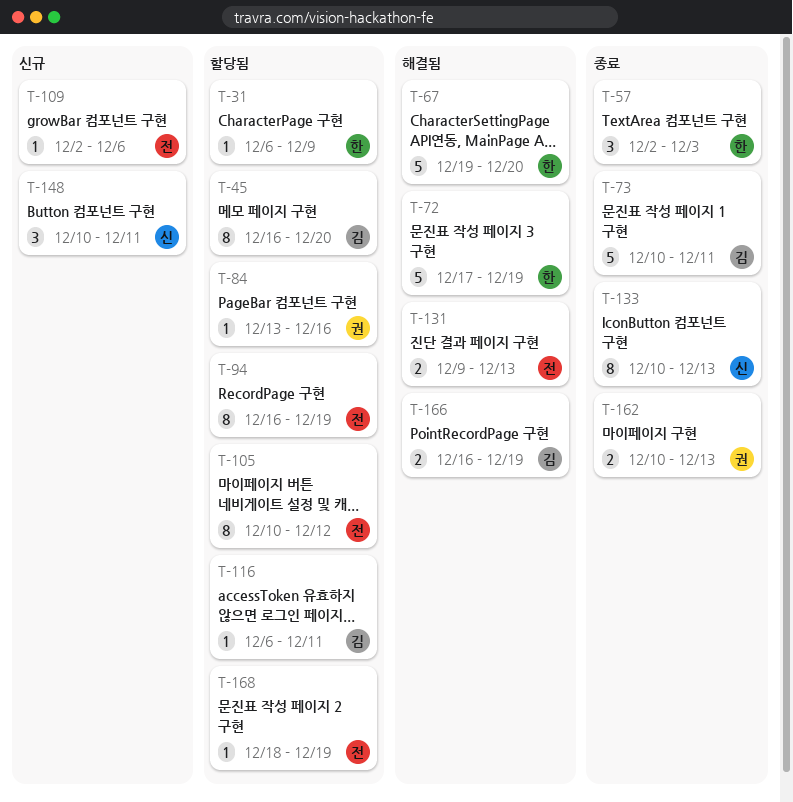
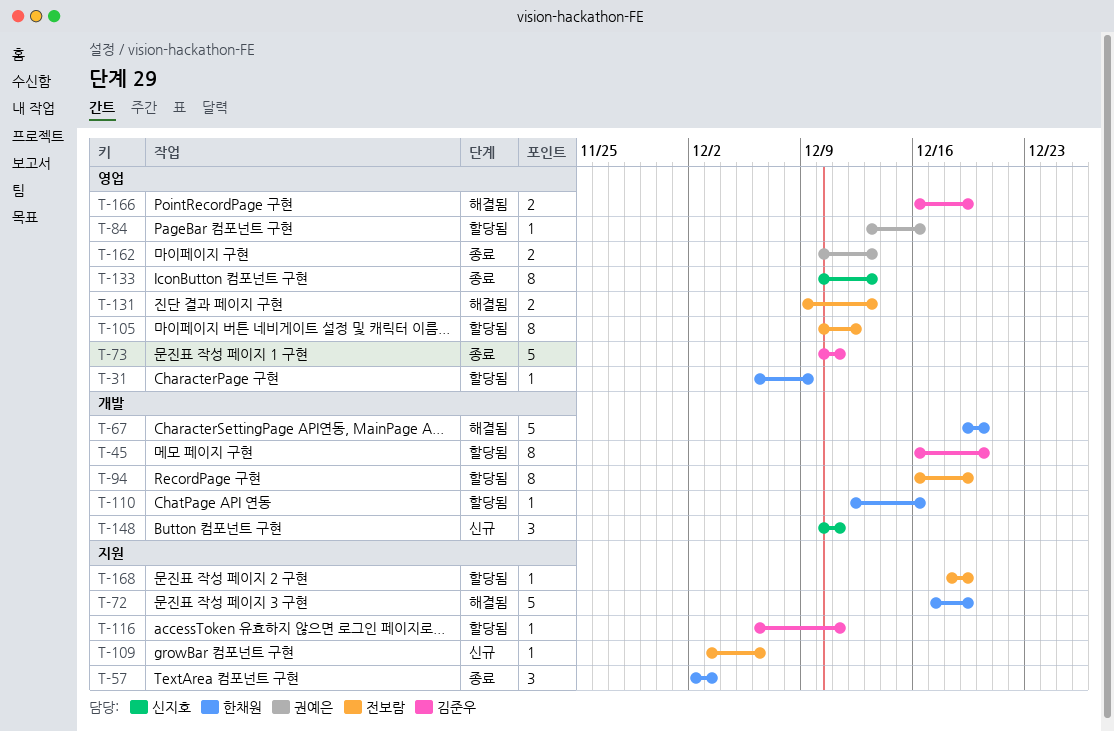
T-109, start: Dec 2 -> Dec 3
T-110: none -> present

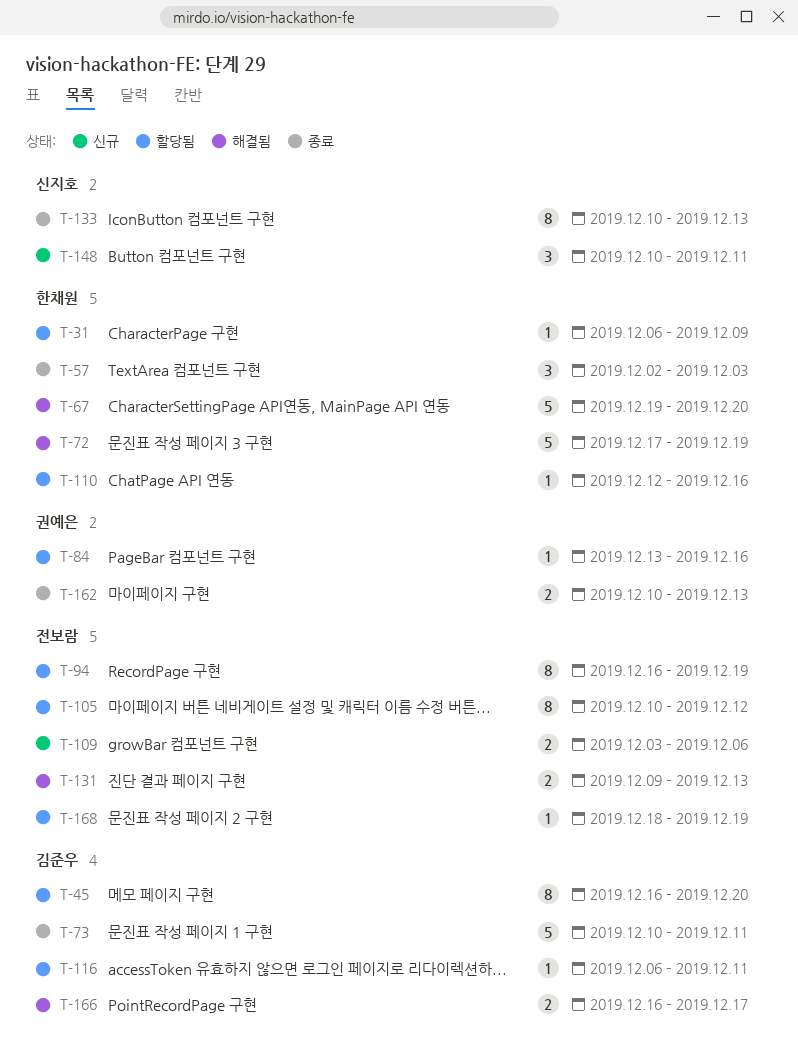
T-109, estimate: 1 -> 2
T-166, due: Dec 19 -> Dec 17

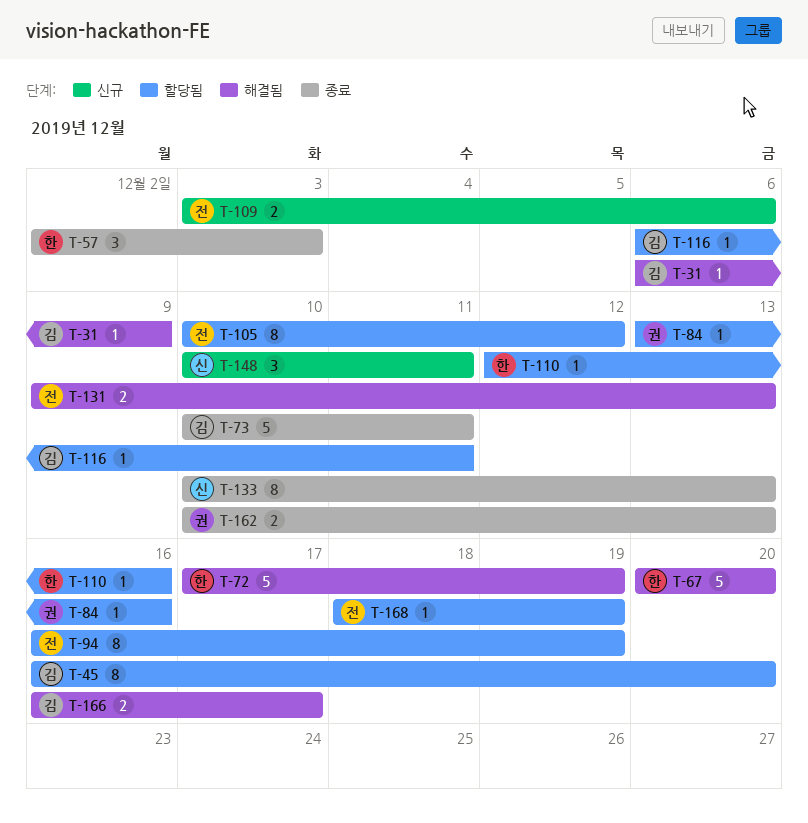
T-31, status: 할당됨 -> 해결됨
T-31, owner: 한채원 -> 김준우
T-67, start: Dec 19 -> Dec 20

